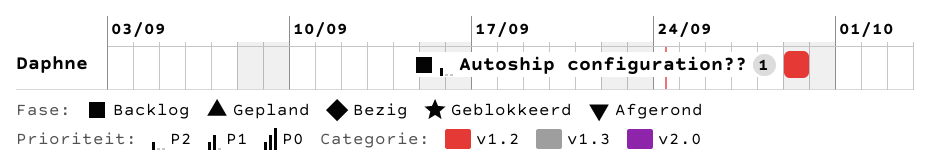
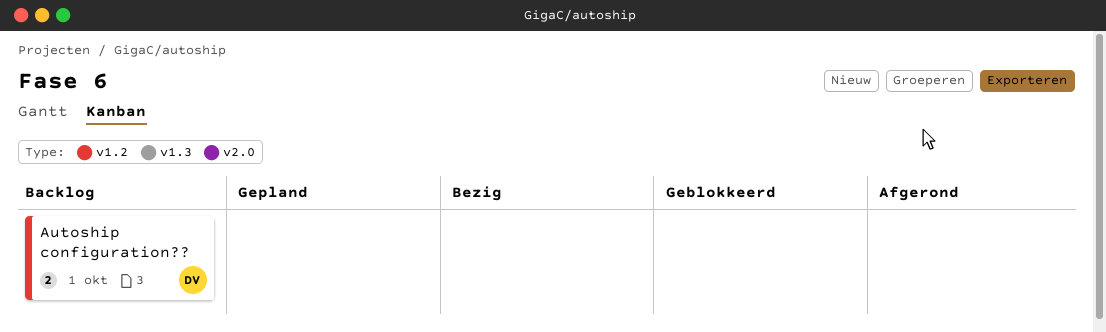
Autoship configuration??, estimate: 1 -> 2
Autoship configuration??, due: Sep 29 -> Oct 1

